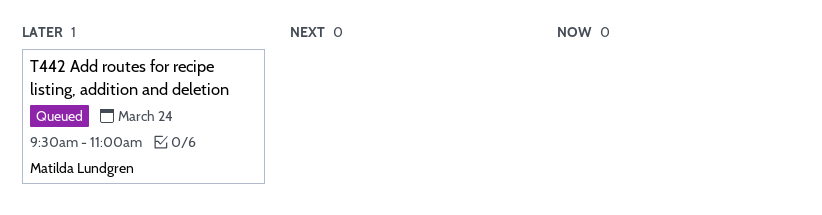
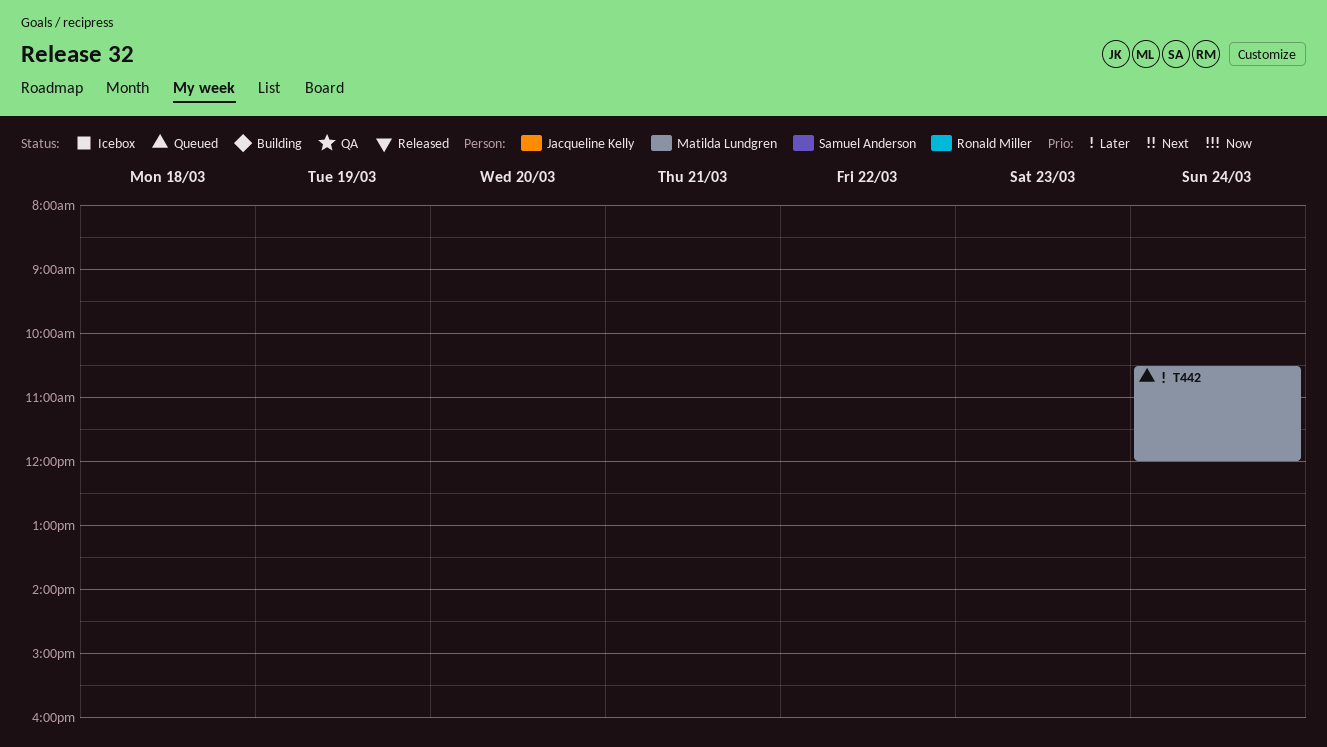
T442, begins: 09:30 -> 10:30
T442, ends: 11:00 -> 12:00

